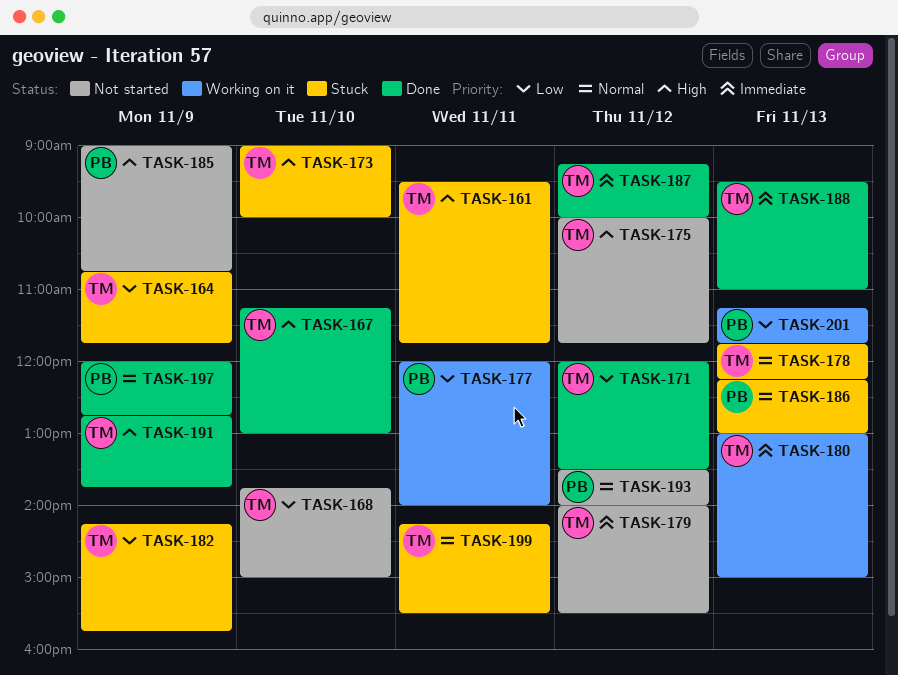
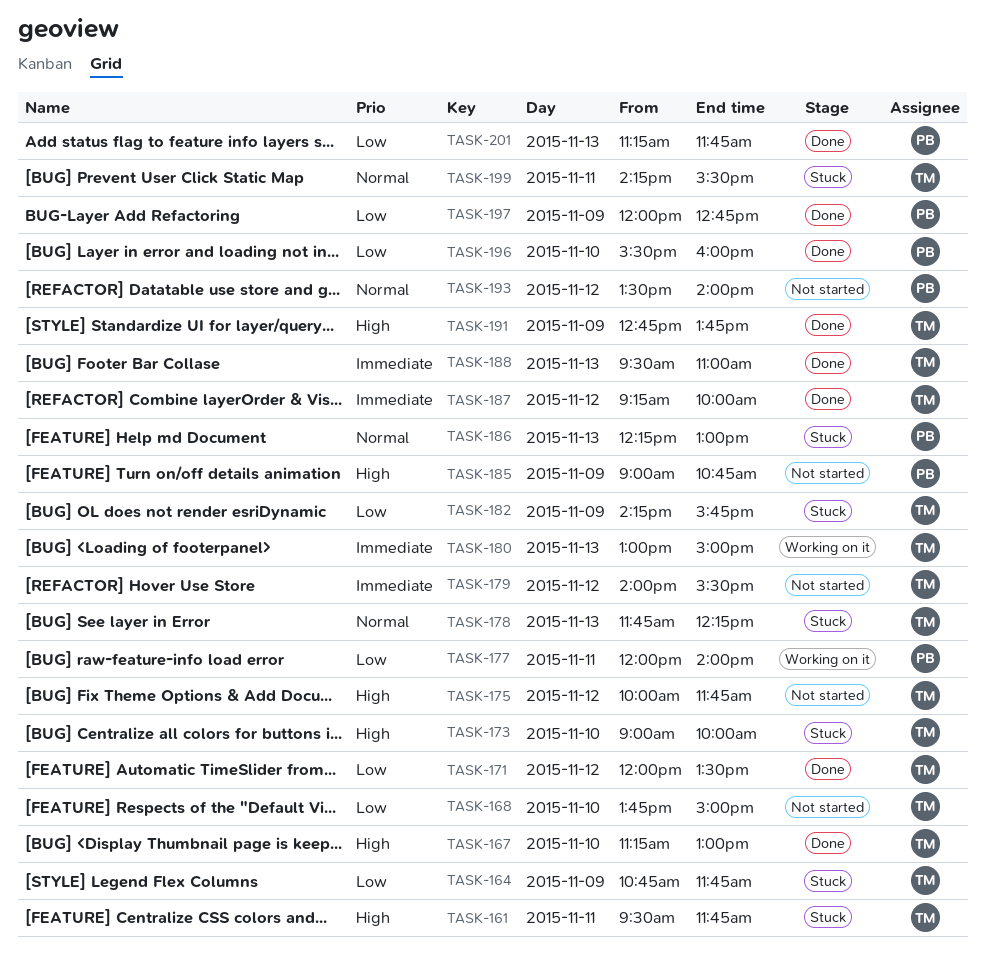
TASK-196: none -> present
TASK-197, priority: Normal -> Low
TASK-201, status: Working on it -> Done

